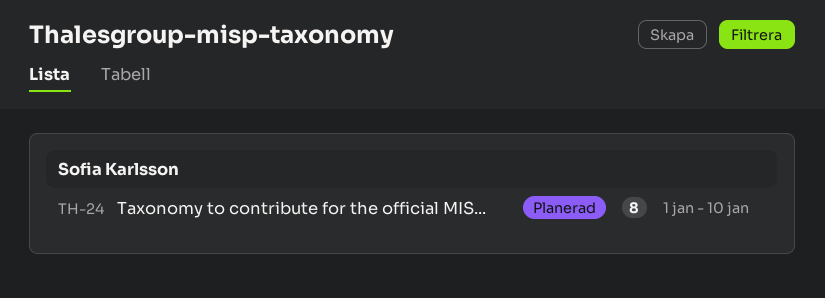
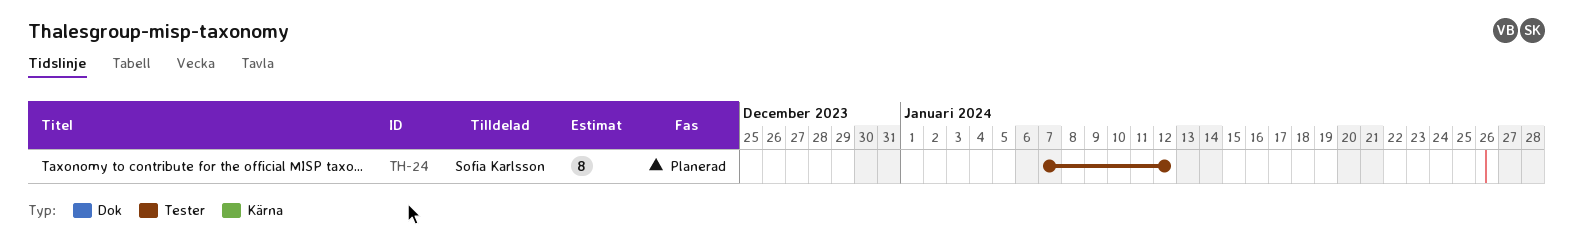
TH-24, start: Jan 1 -> Jan 7
TH-24, due: Jan 10 -> Jan 12

